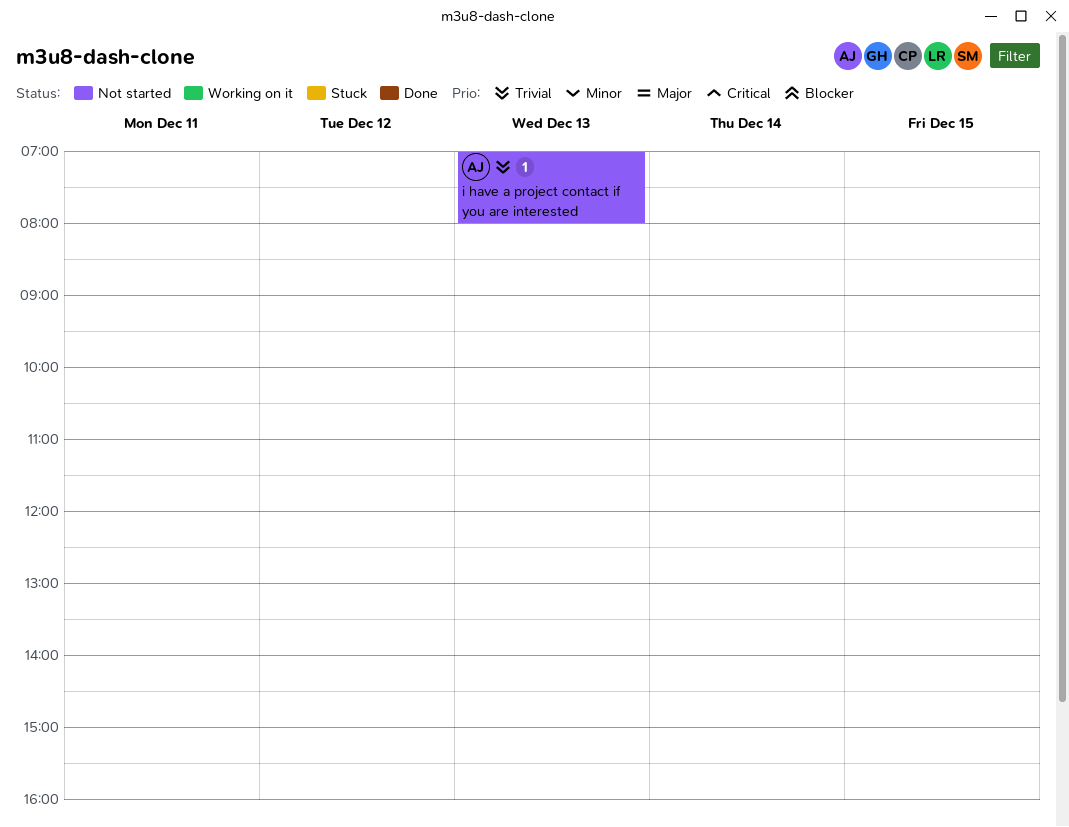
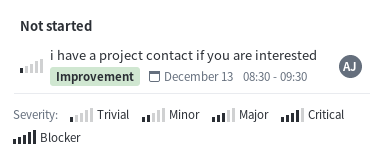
i have a project contact if you are interested, begins: 07:00 -> 08:30
i have a project contact if you are interested, ends: 08:00 -> 09:30

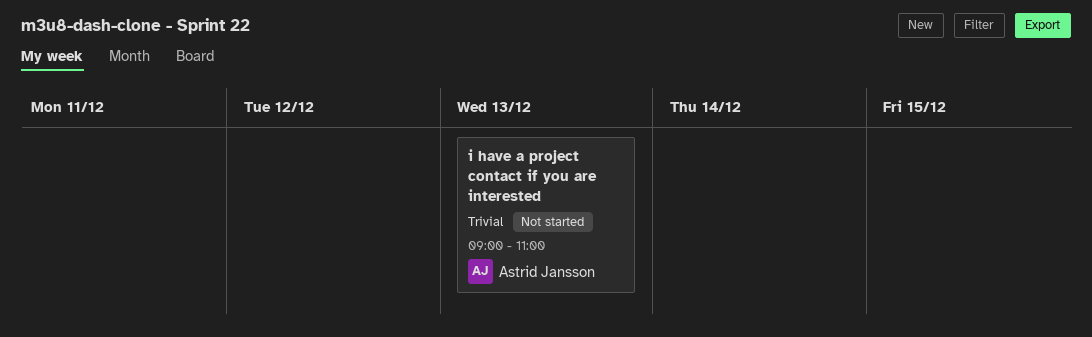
i have a project contact if you are interested, begins: 08:30 -> 09:00
i have a project contact if you are interested, ends: 09:30 -> 11:00

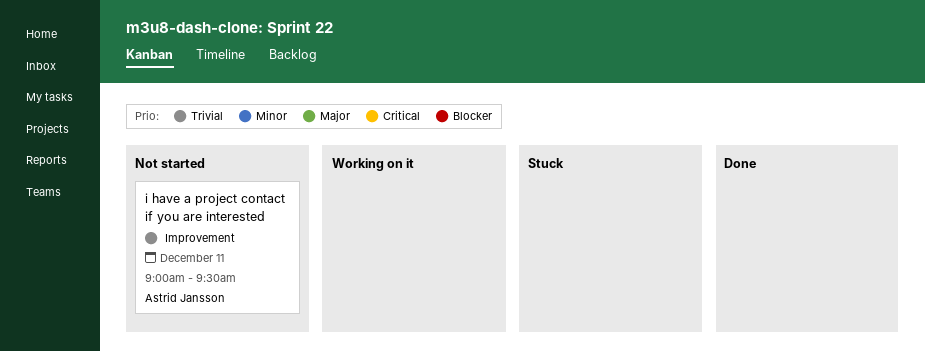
i have a project contact if you are interested, day: Dec 13 -> Dec 11
i have a project contact if you are interested, ends: 11:00 -> 09:30

